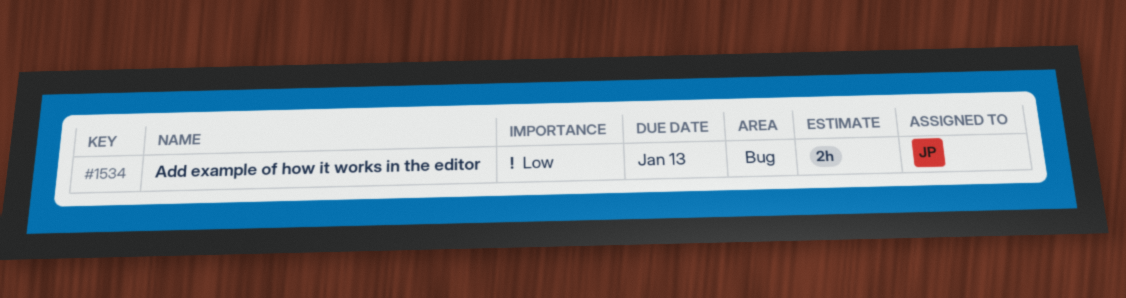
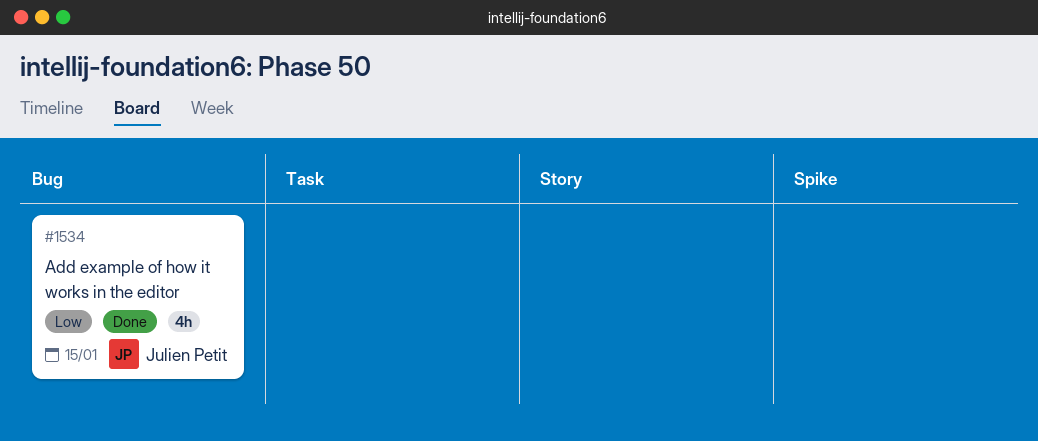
#1534, estimate: 2h -> 4h
#1534, due: Jan 13 -> Jan 15

